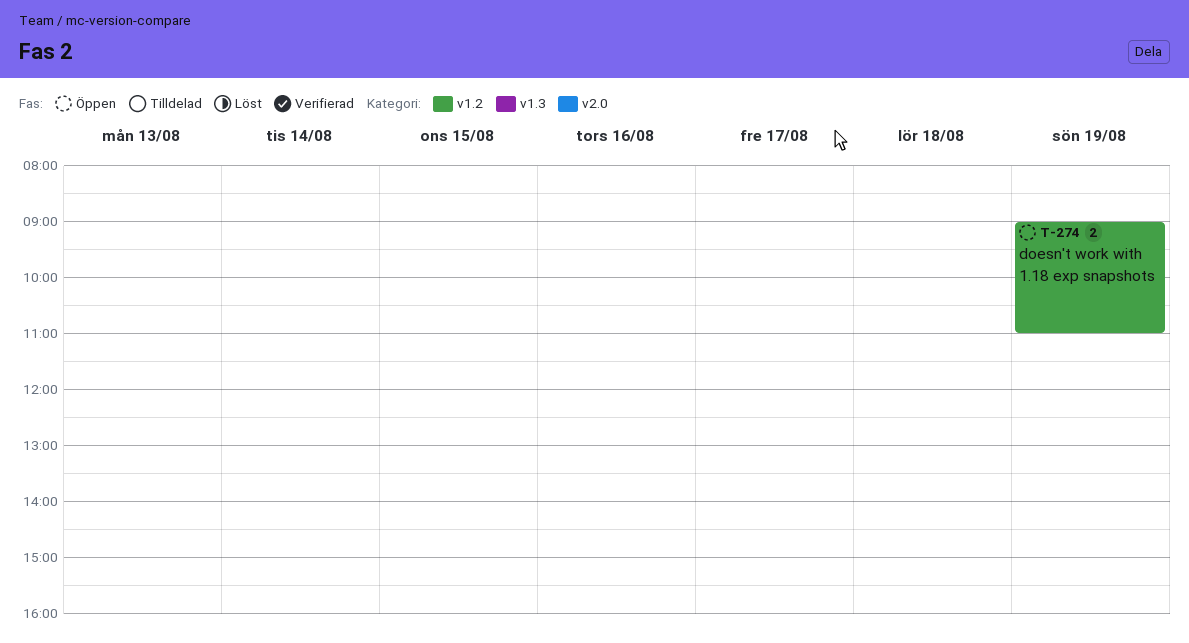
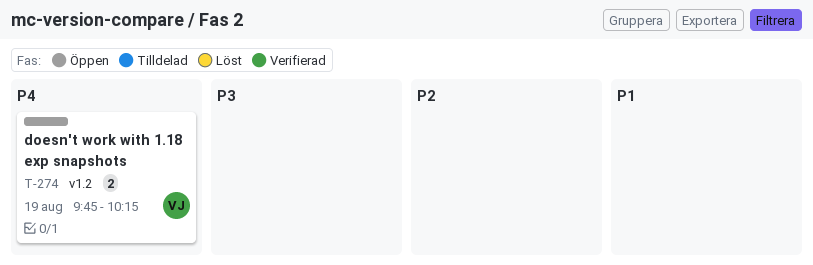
T-274, begins: 09:00 -> 09:45
T-274, ends: 11:00 -> 10:15

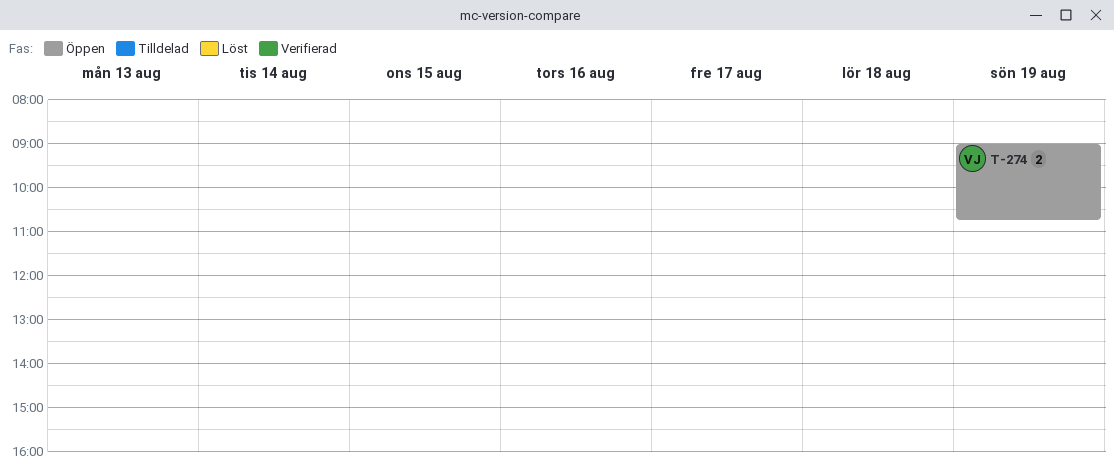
T-274, begins: 09:45 -> 09:00
T-274, ends: 10:15 -> 10:45

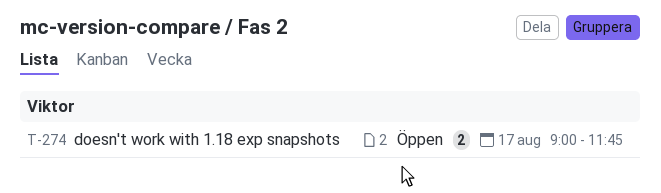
T-274, day: Aug 19 -> Aug 17
T-274, ends: 10:45 -> 11:45

